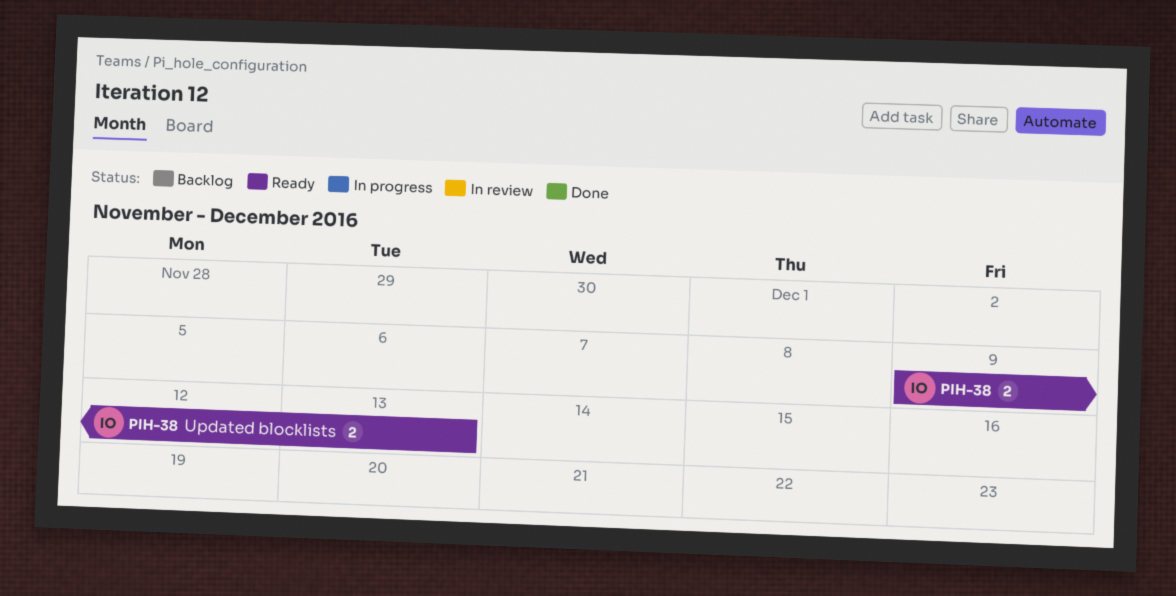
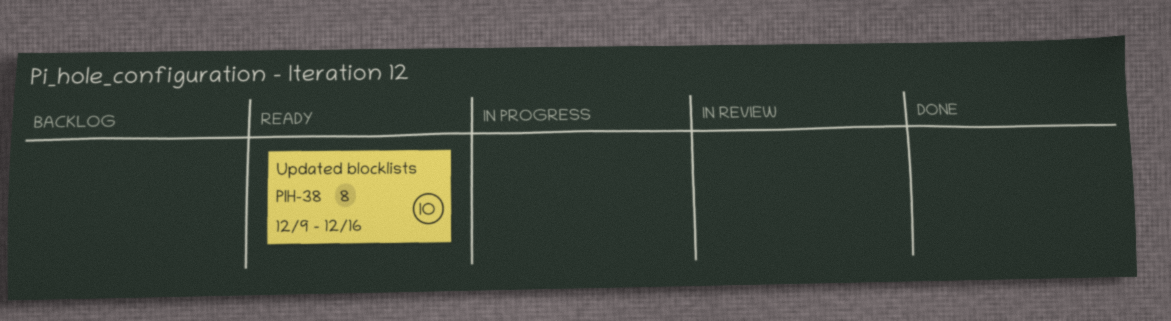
PIH-38, estimate: 2 -> 8
PIH-38, due: Dec 13 -> Dec 16

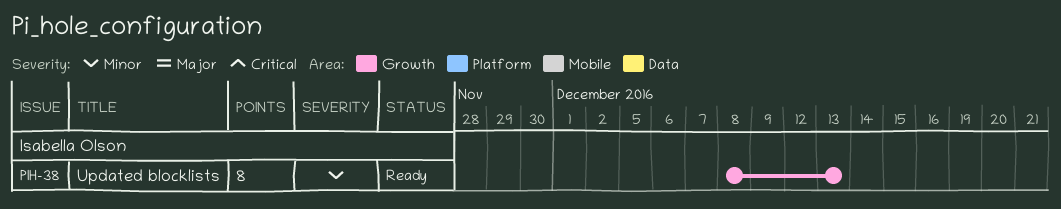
PIH-38, start: Dec 9 -> Dec 8
PIH-38, due: Dec 16 -> Dec 13

